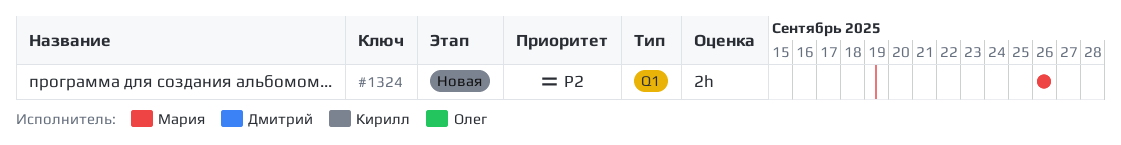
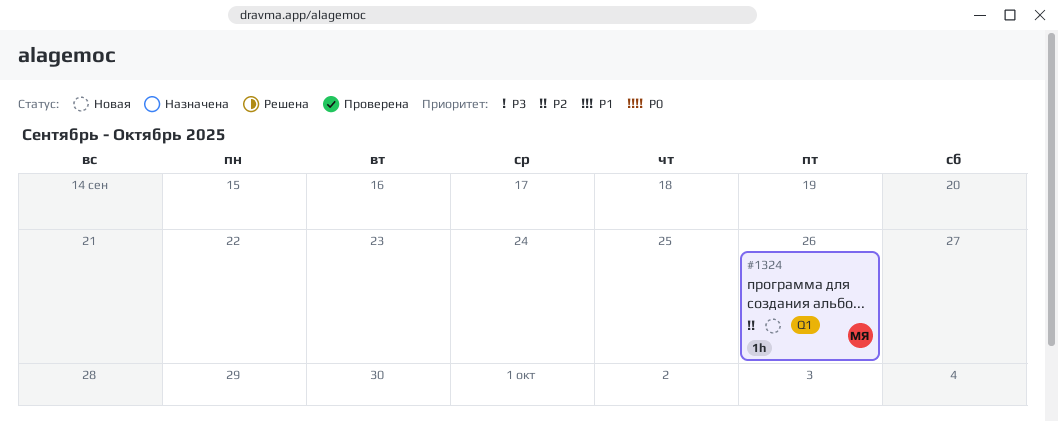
#1324, estimate: 2h -> 1h

